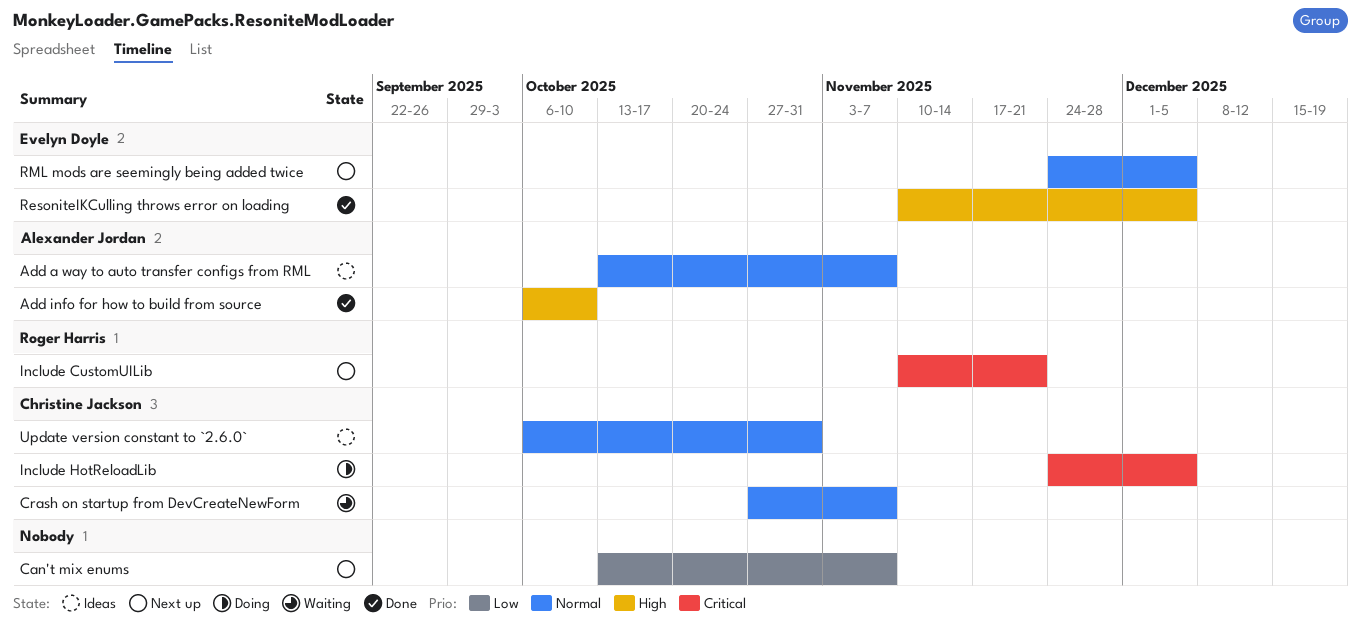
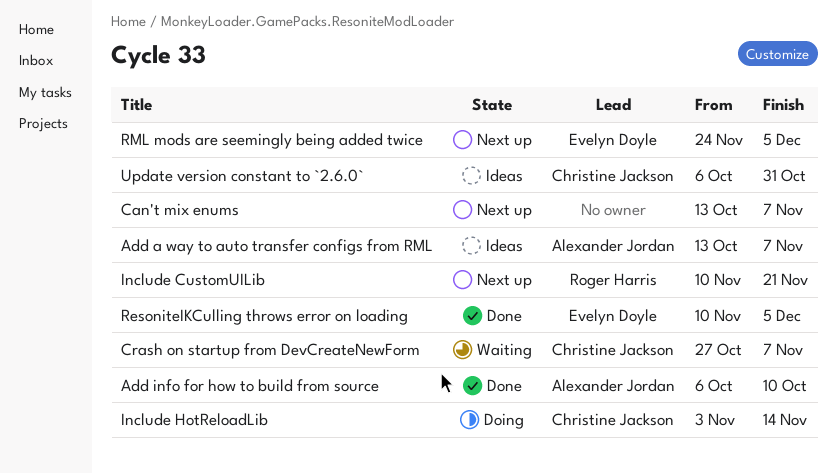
Include HotReloadLib, start: Nov 24 -> Nov 3
Include HotReloadLib, due: Dec 5 -> Nov 14

